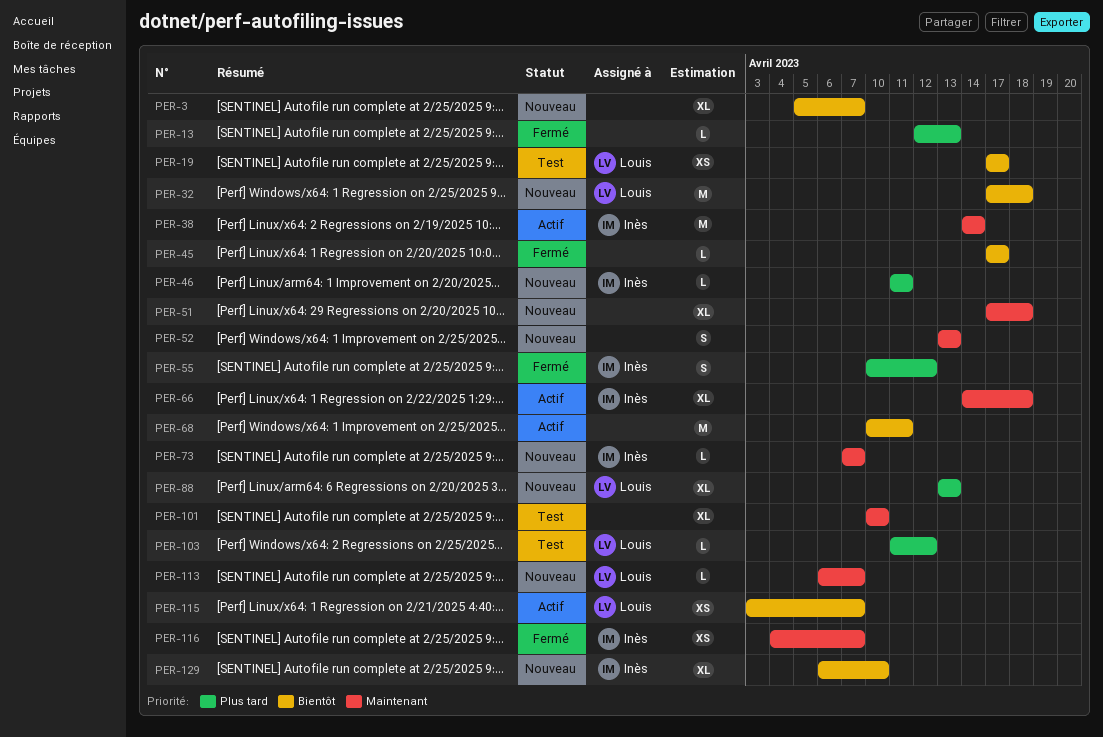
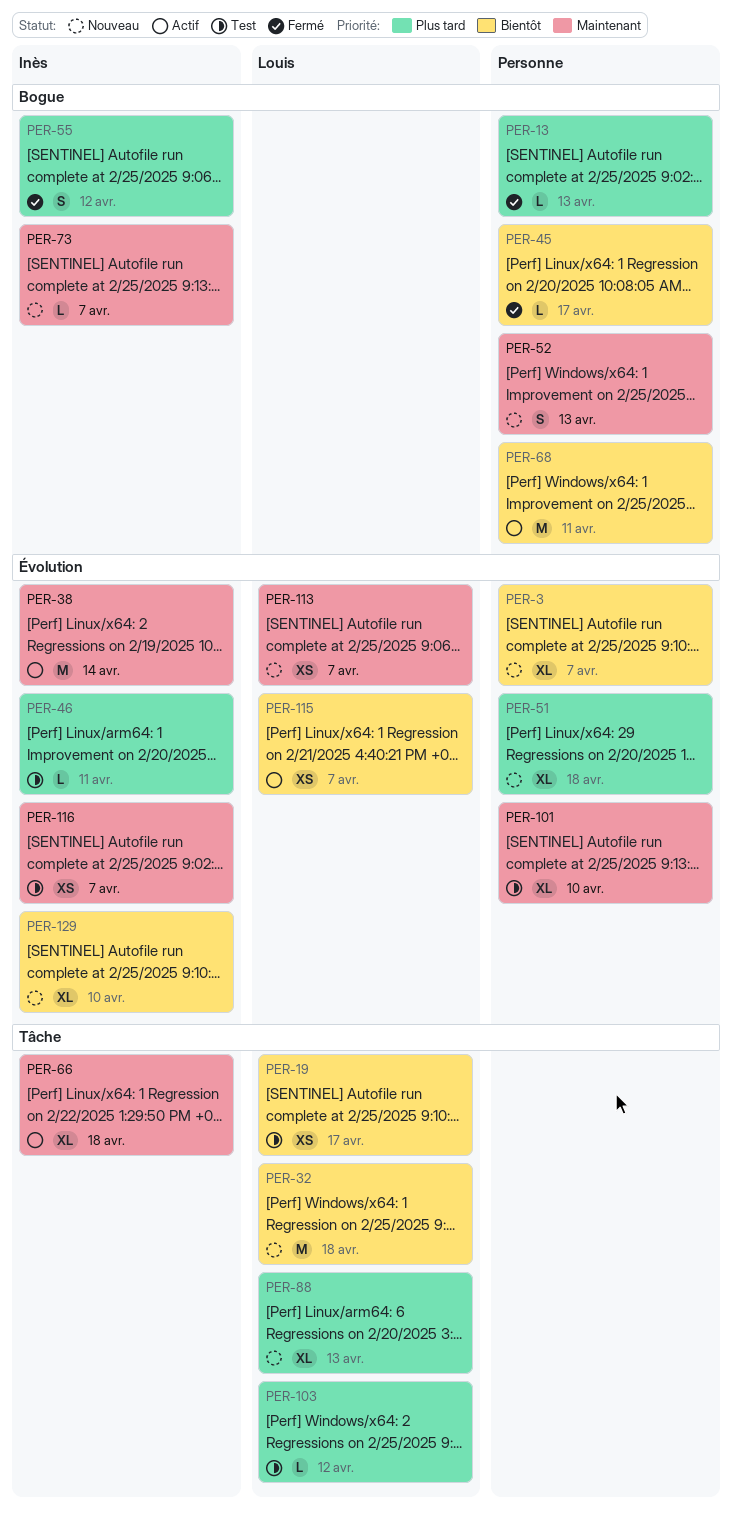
PER-46, status: Nouveau -> Test
PER-51, priority: Maintenant -> Plus tard
PER-113, estimate: L -> XS
PER-116, status: Fermé -> Test

